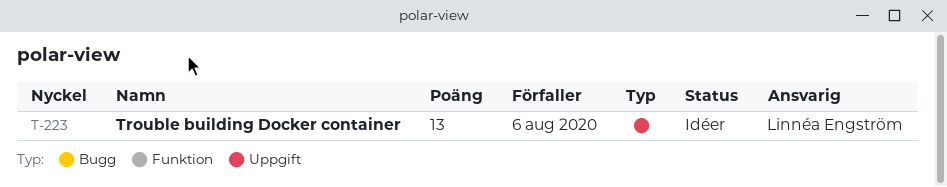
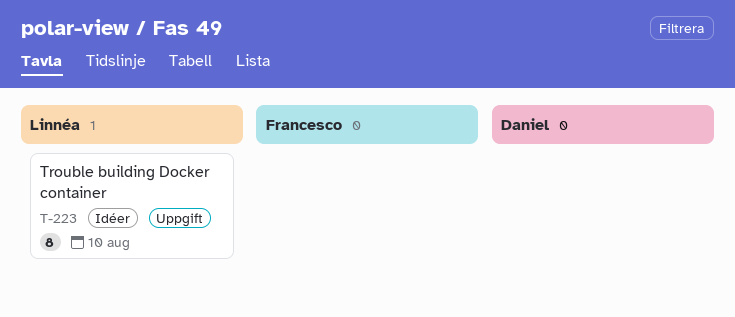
T-223, estimate: 13 -> 8
T-223, due: Aug 6 -> Aug 10

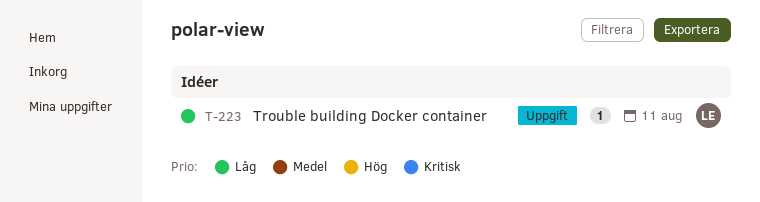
T-223, estimate: 8 -> 1
T-223, due: Aug 10 -> Aug 11

